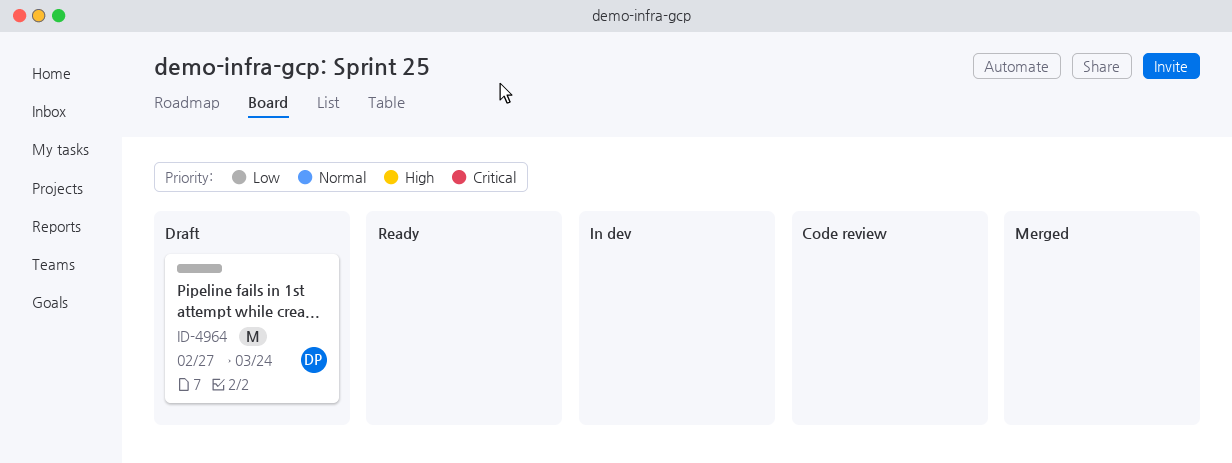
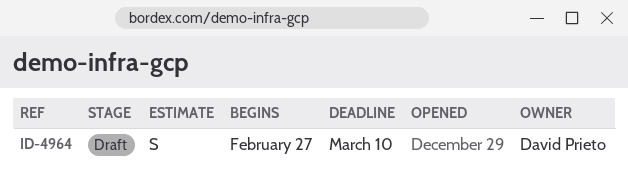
ID-4964, estimate: M -> S
ID-4964, due: Mar 24 -> Mar 10

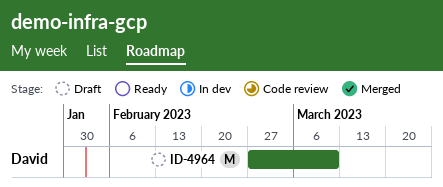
ID-4964, estimate: S -> M

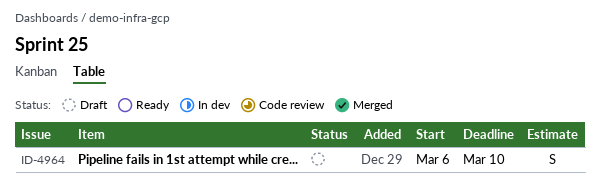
ID-4964, estimate: M -> S
ID-4964, start: Feb 27 -> Mar 6

